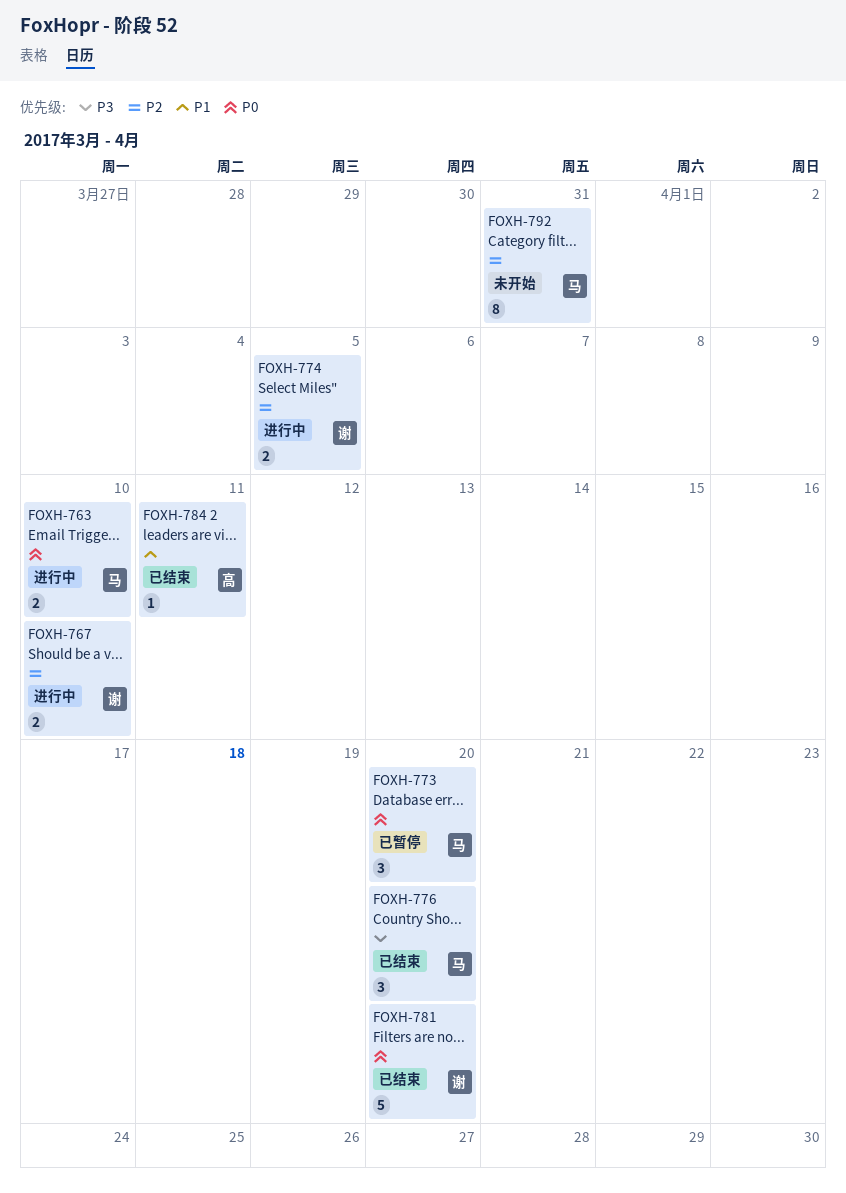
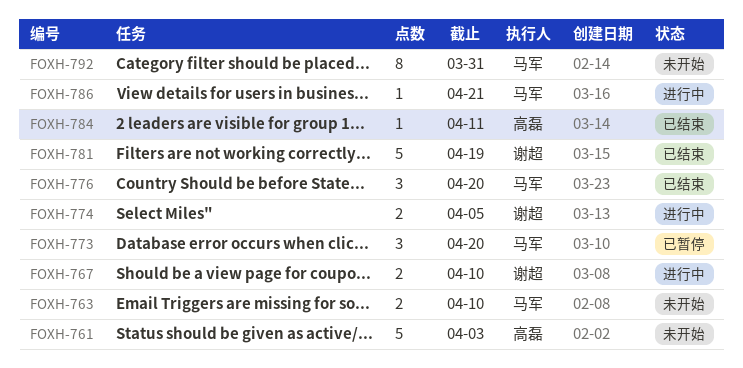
FOXH-761: none -> present
FOXH-763, status: 进行中 -> 未开始
FOXH-781, due: Apr 20 -> Apr 19
FOXH-786: none -> present

